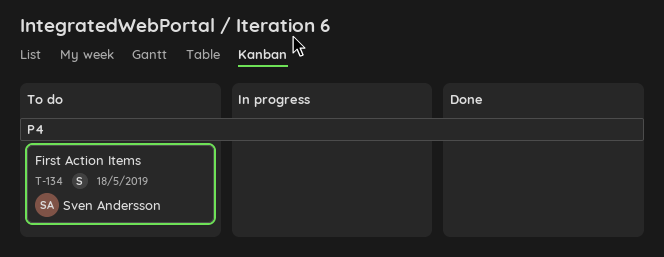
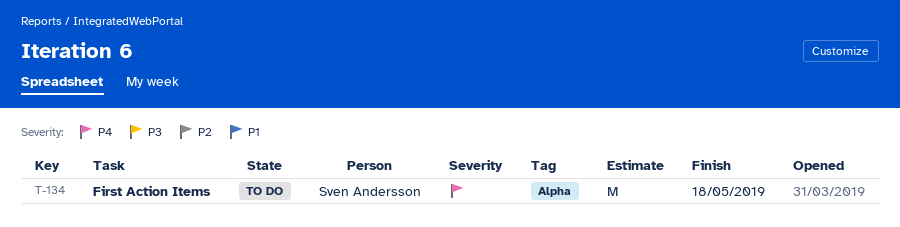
T-134, estimate: S -> M

